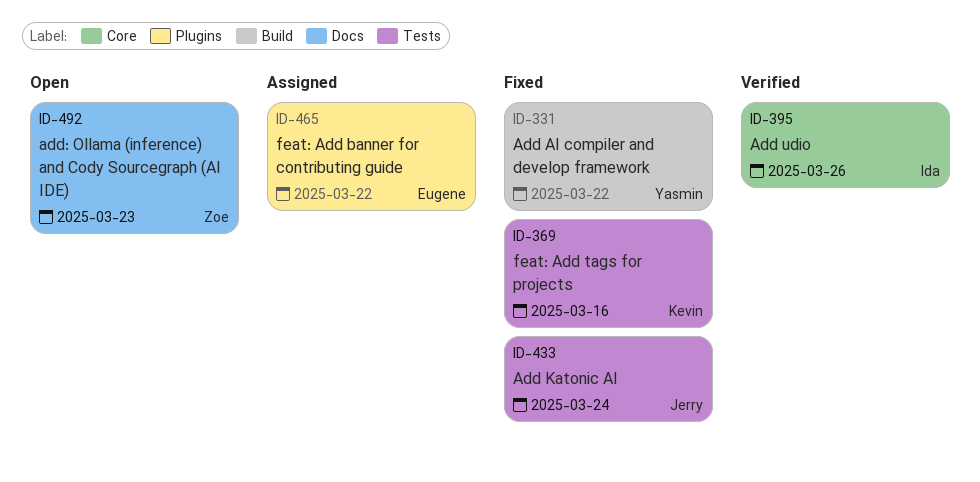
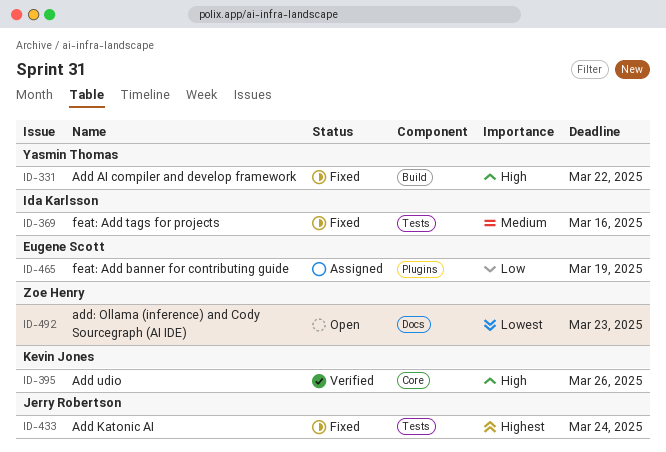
ID-369, owner: Kevin Jones -> Ida Karlsson
ID-395, owner: Ida Karlsson -> Kevin Jones
ID-465, due: Mar 22 -> Mar 19

